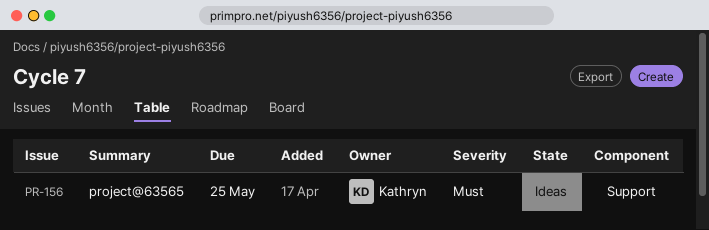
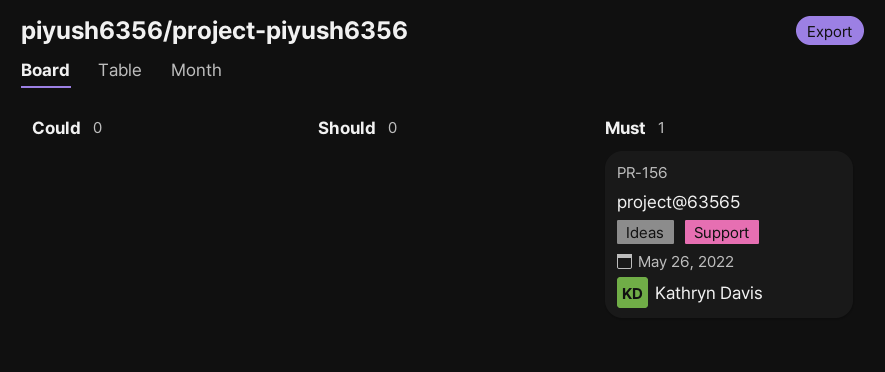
PR-156, due: May 25 -> May 26

